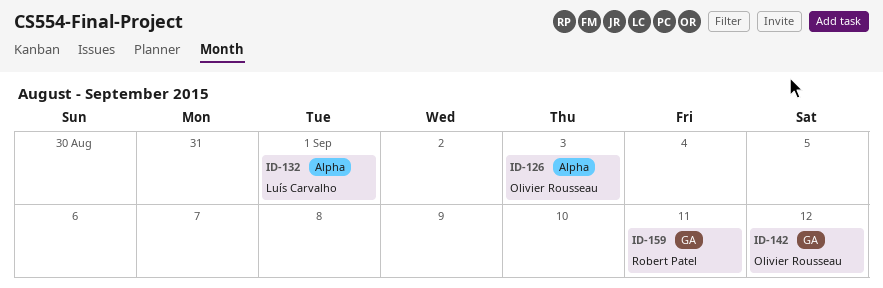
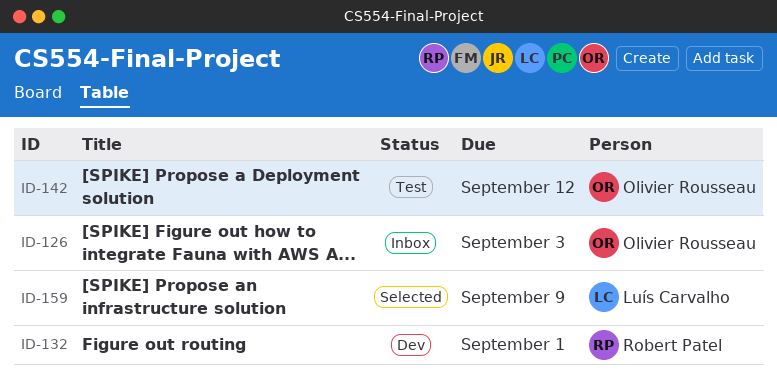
ID-132, owner: Luís Carvalho -> Robert Patel
ID-159, owner: Robert Patel -> Luís Carvalho
ID-159, due: Sep 11 -> Sep 9

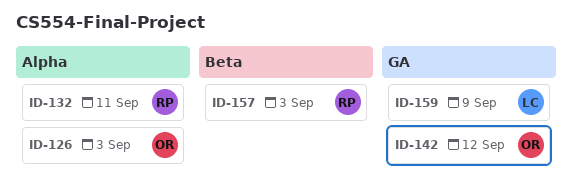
ID-132, due: Sep 1 -> Sep 11
ID-157: none -> present

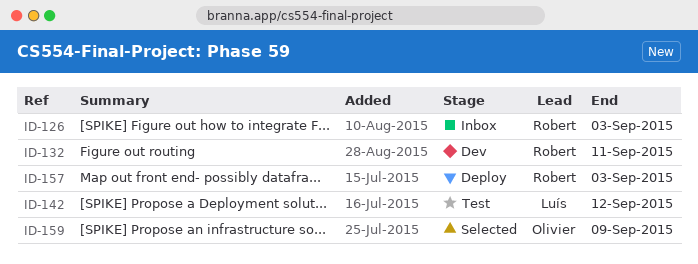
ID-126, owner: Olivier -> Robert
ID-142, owner: Olivier -> Luís
ID-159, owner: Luís -> Olivier

